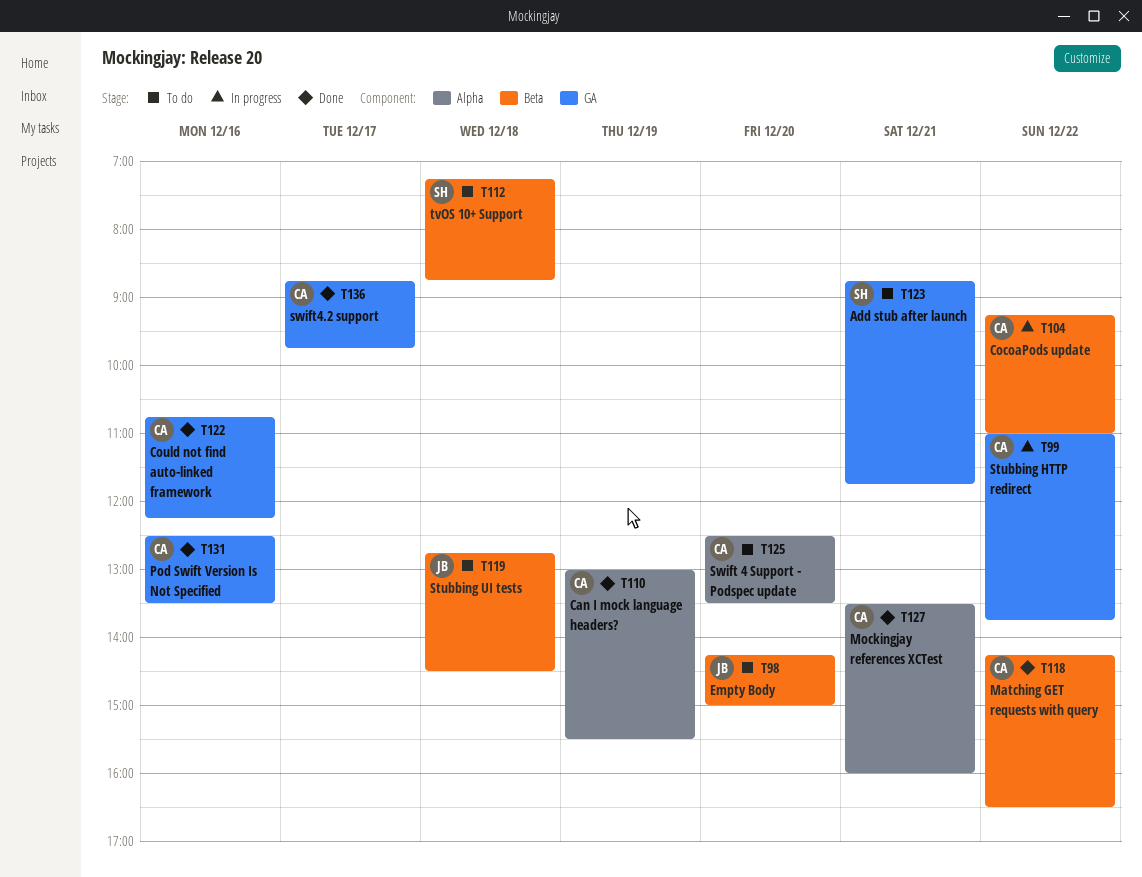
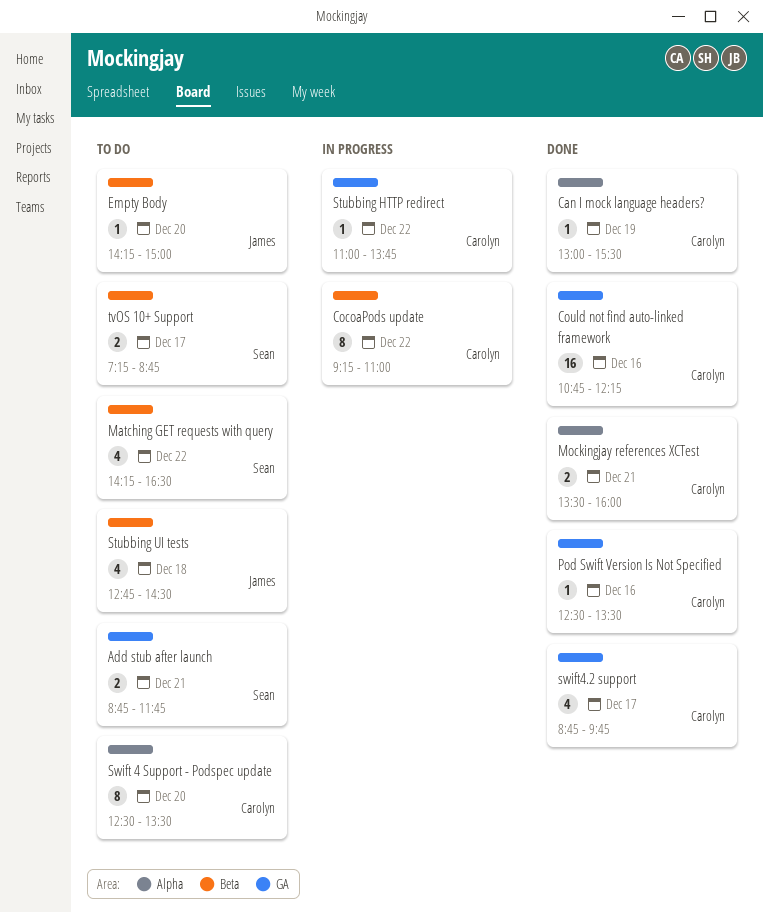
Matching GET requests with query, status: Done -> To do
Matching GET requests with query, owner: Carolyn -> Sean
tvOS 10+ Support, day: Dec 18 -> Dec 17

